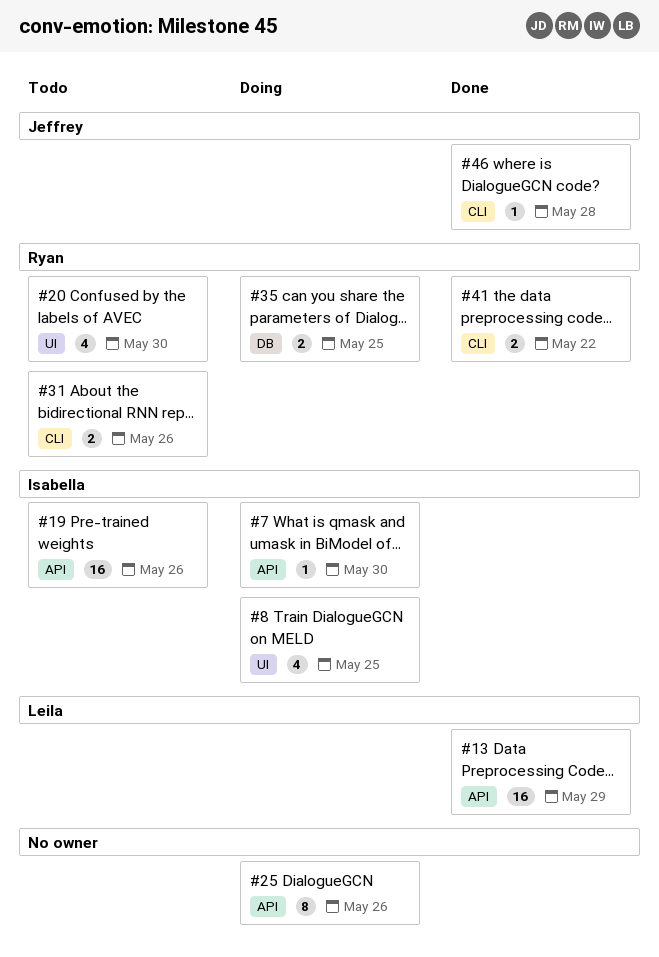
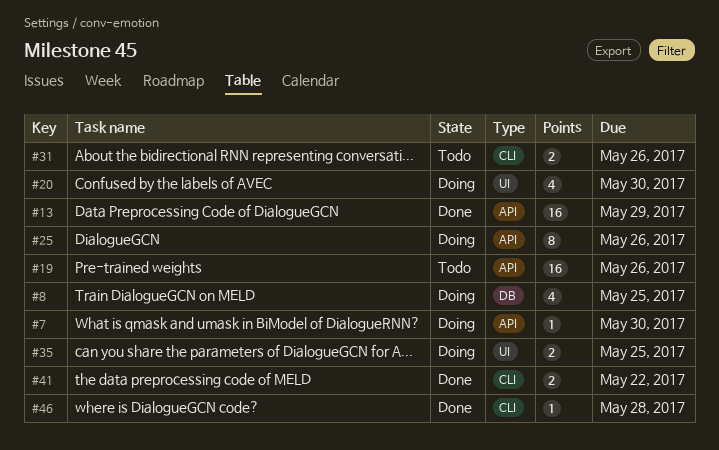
#8, label: UI -> DB
#20, status: Todo -> Doing
#35, label: DB -> UI

